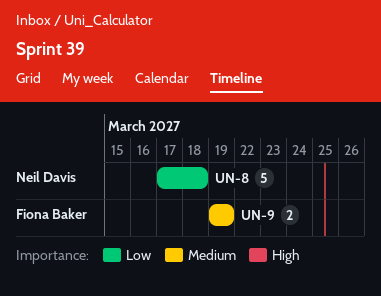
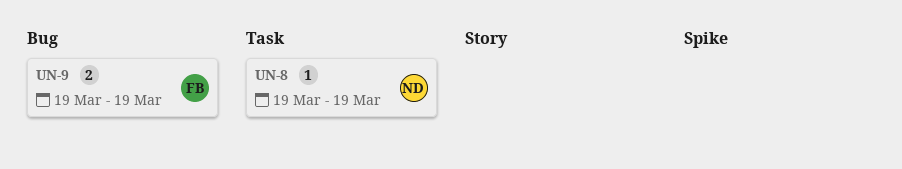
UN-8, estimate: 5 -> 1
UN-8, start: Mar 17 -> Mar 19
UN-8, due: Mar 18 -> Mar 19

